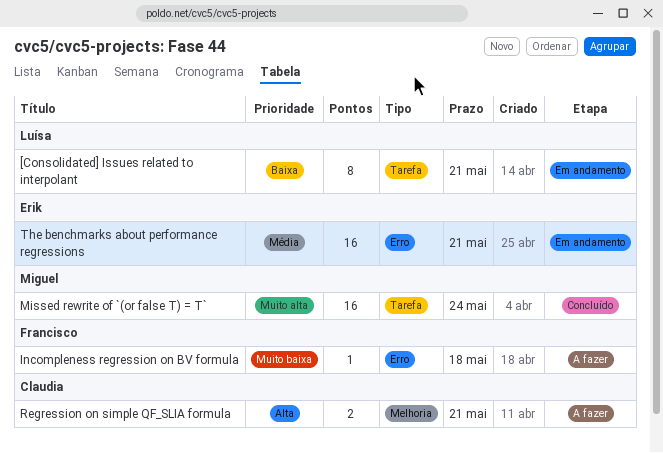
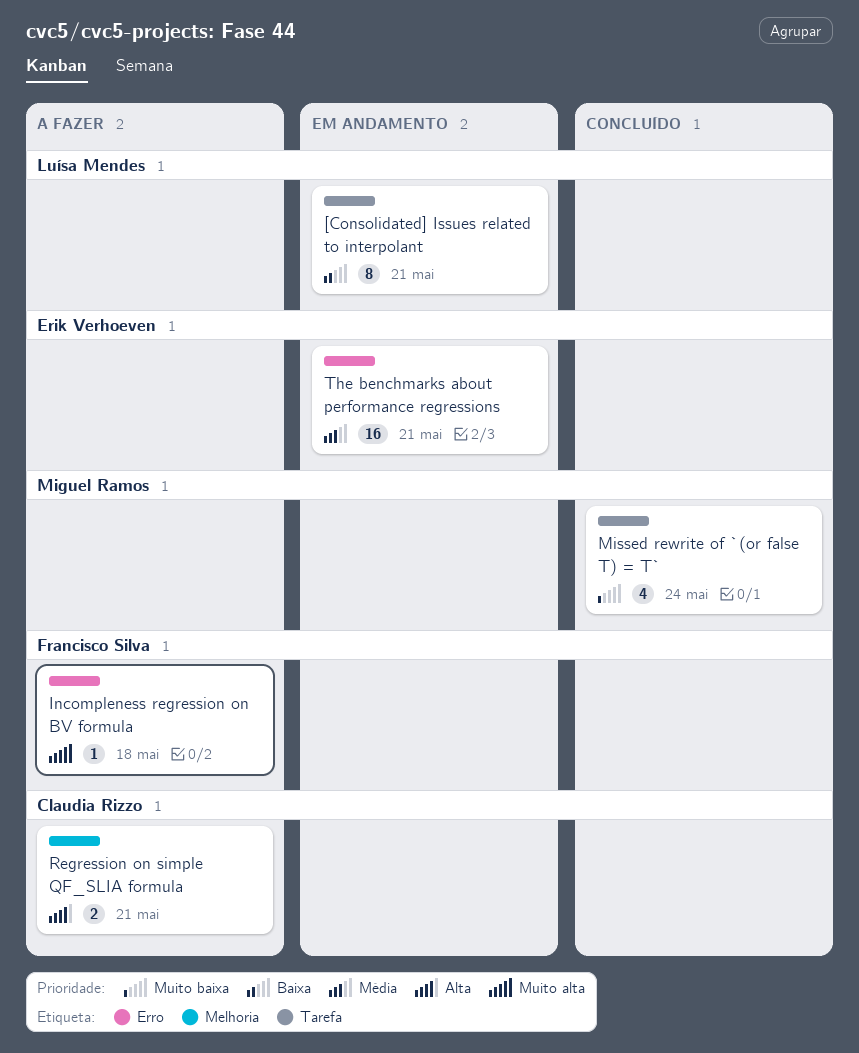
Incompleness regression on BV formula, priority: Muito baixa -> Muito alta
Missed rewrite of `(or false T) = T`, priority: Muito alta -> Muito baixa
Missed rewrite of `(or false T) = T`, estimate: 16 -> 4

